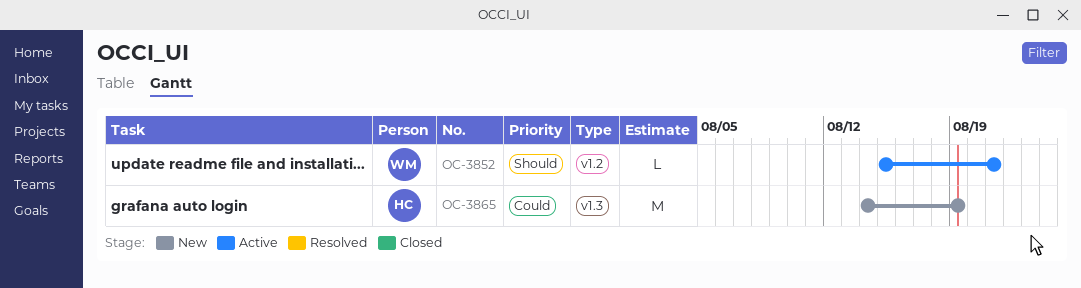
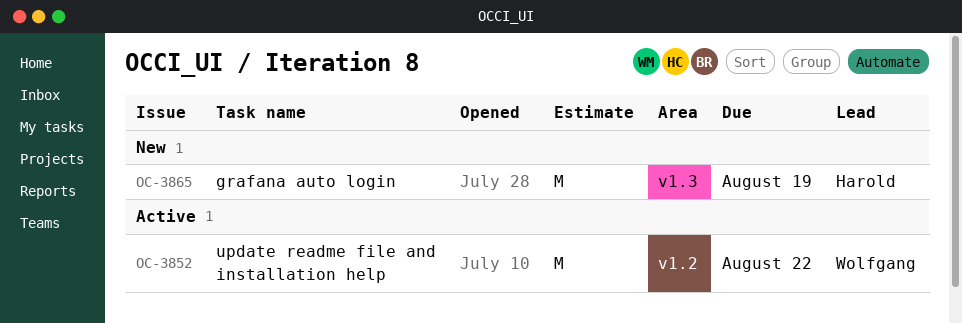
OC-3852, estimate: L -> M
OC-3852, due: Aug 21 -> Aug 22

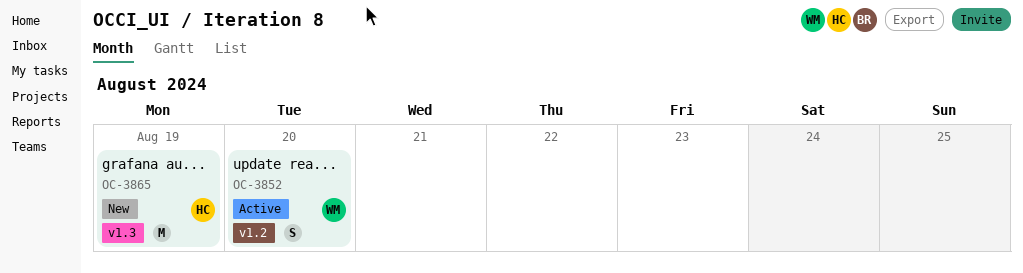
OC-3852, estimate: M -> S
OC-3852, due: Aug 22 -> Aug 20

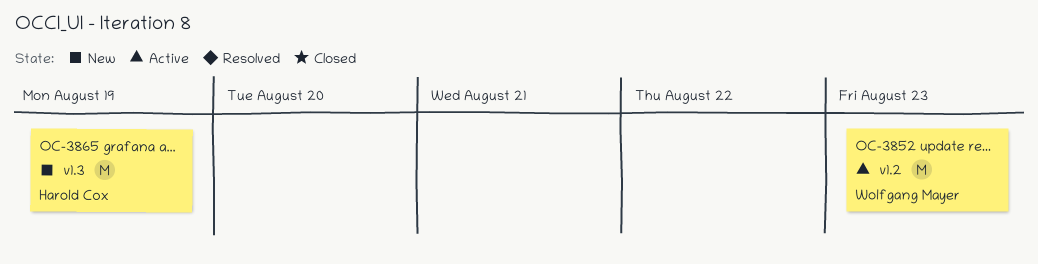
OC-3852, estimate: S -> M
OC-3852, due: Aug 20 -> Aug 23

